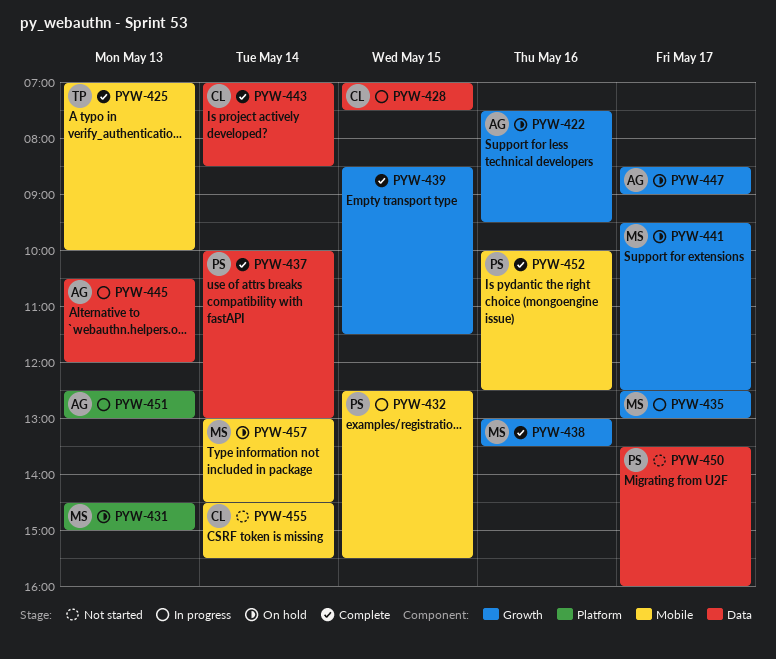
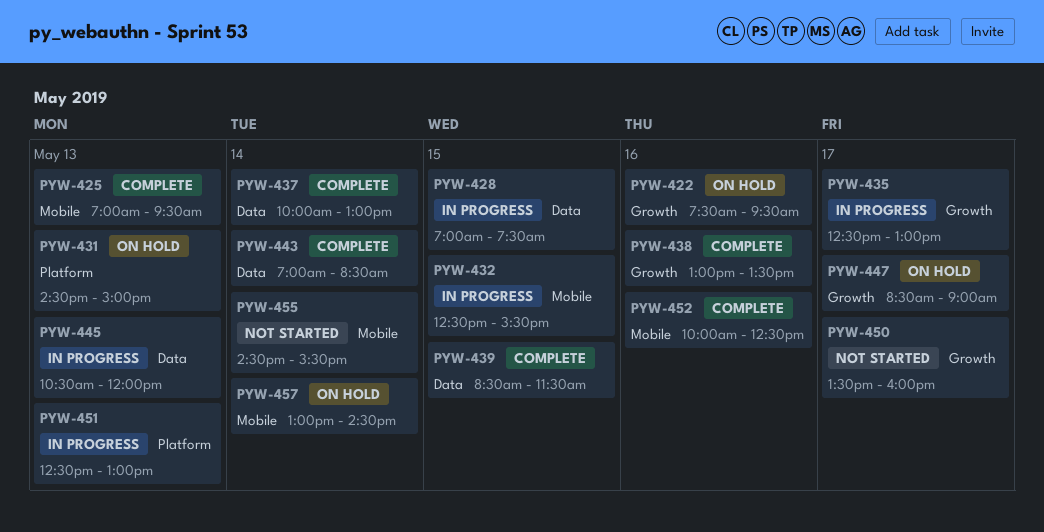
PYW-425, ends: 10:00 -> 09:30
PYW-439, label: Growth -> Data
PYW-441: present -> none
PYW-450, label: Data -> Growth

